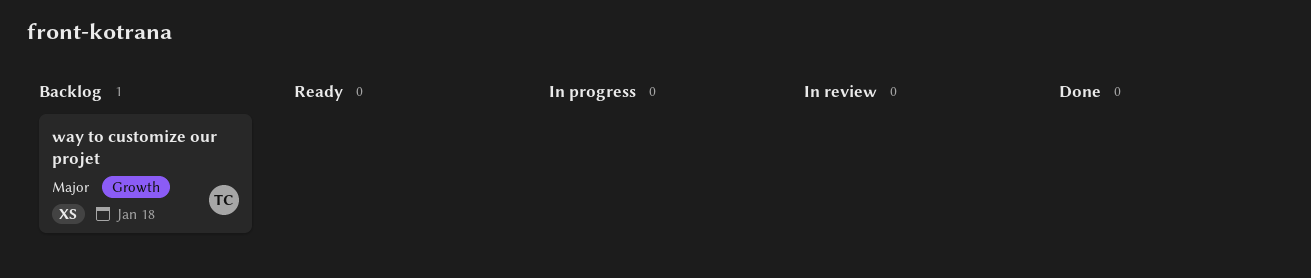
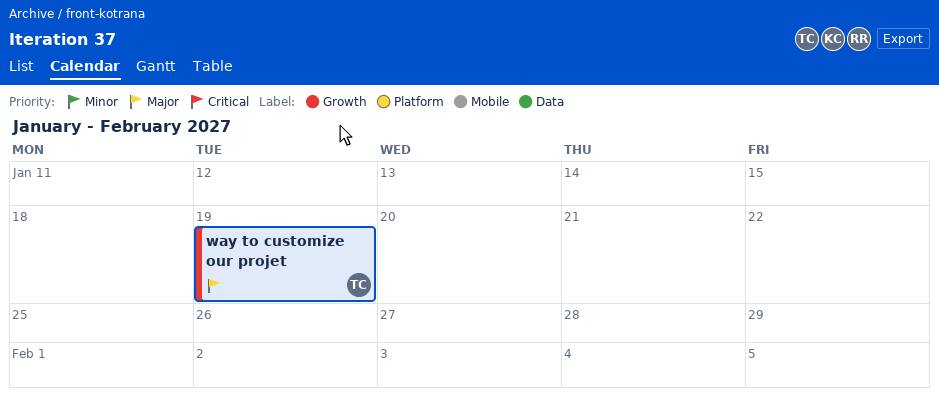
way to customize our projet, due: Jan 18 -> Jan 19

